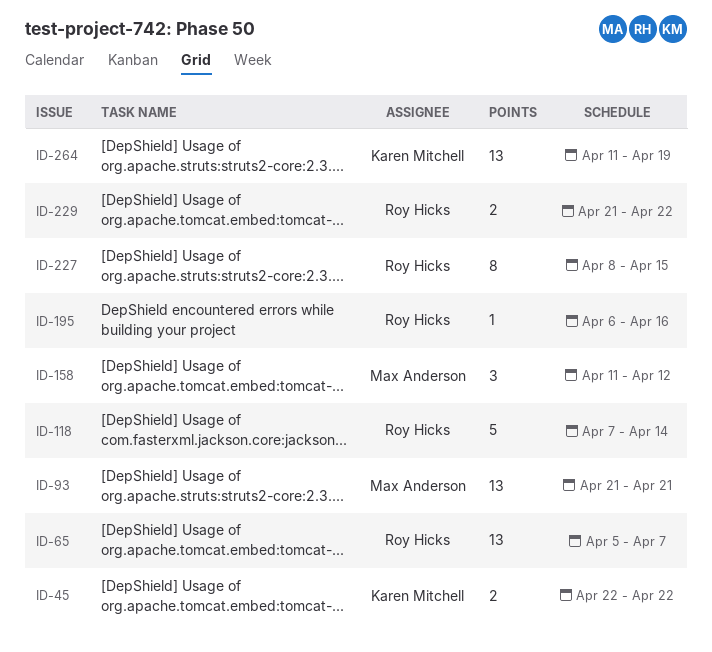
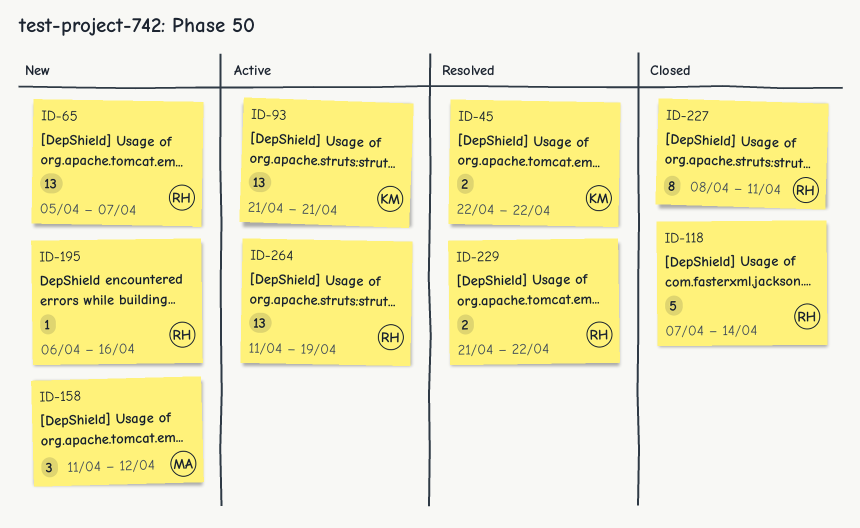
ID-93, owner: Max Anderson -> Karen Mitchell
ID-227, due: Apr 15 -> Apr 11
ID-264, owner: Karen Mitchell -> Roy Hicks

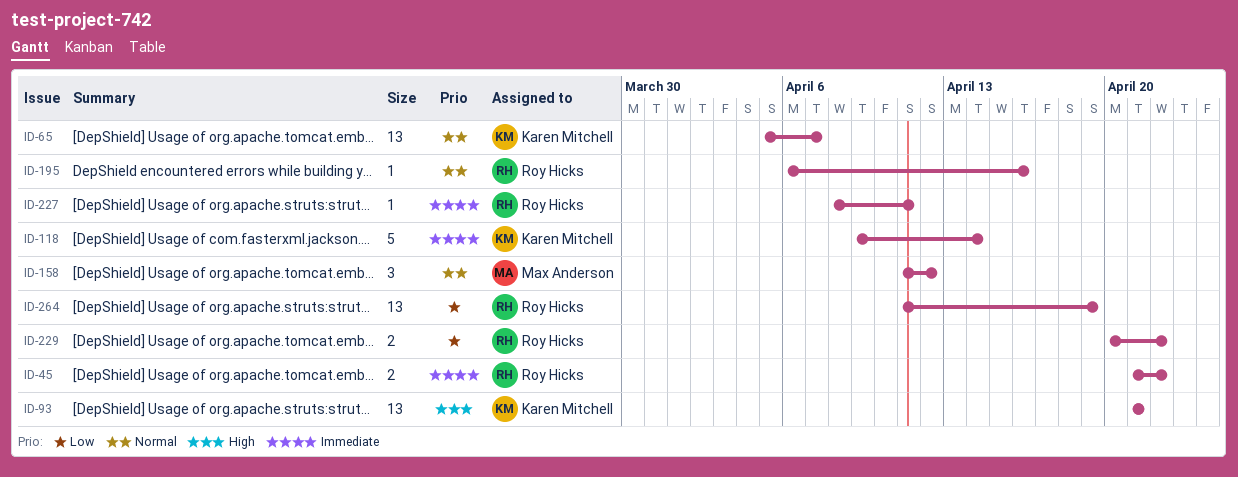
ID-45, owner: Karen Mitchell -> Roy Hicks
ID-45, start: Apr 22 -> Apr 21
ID-65, owner: Roy Hicks -> Karen Mitchell
ID-118, owner: Roy Hicks -> Karen Mitchell
ID-118, start: Apr 7 -> Apr 9
ID-227, estimate: 8 -> 1
ID-229, start: Apr 21 -> Apr 20

